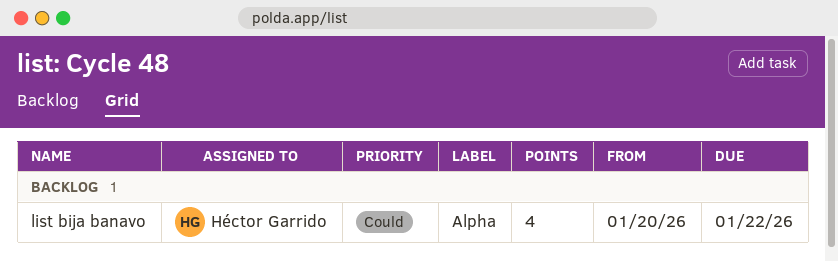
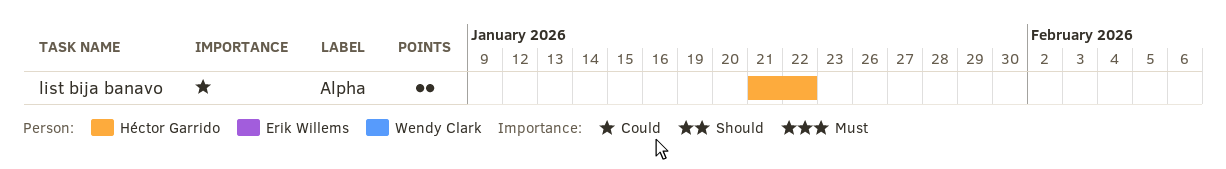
list bija banavo, estimate: 4 -> 2
list bija banavo, start: Jan 20 -> Jan 21

